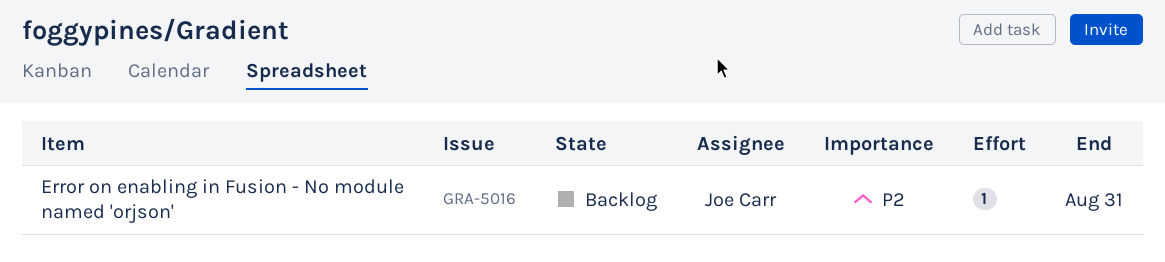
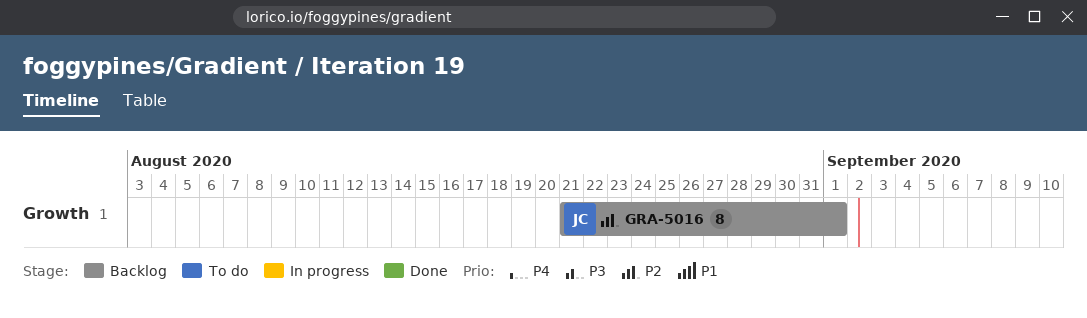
GRA-5016, estimate: 1 -> 8
GRA-5016, due: Aug 31 -> Sep 1

